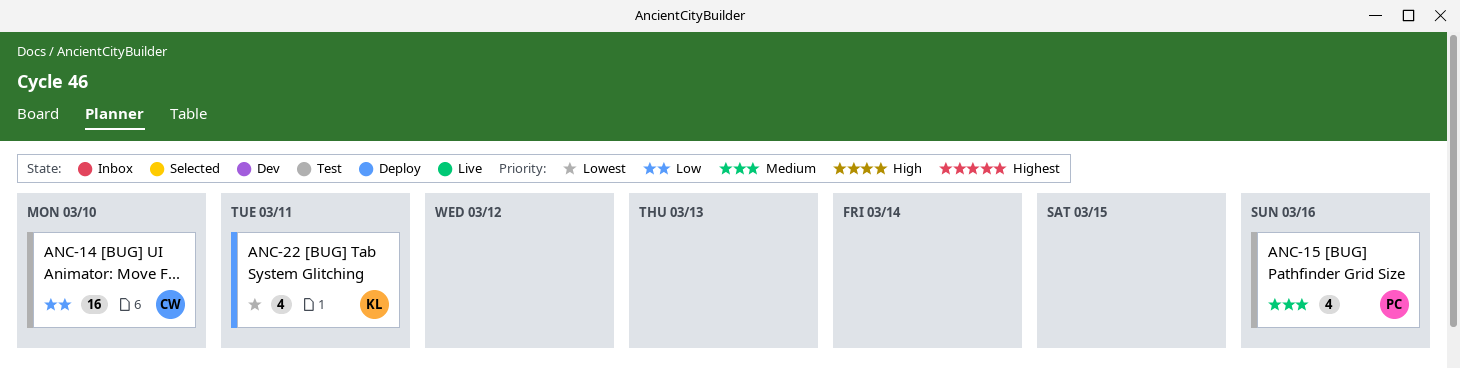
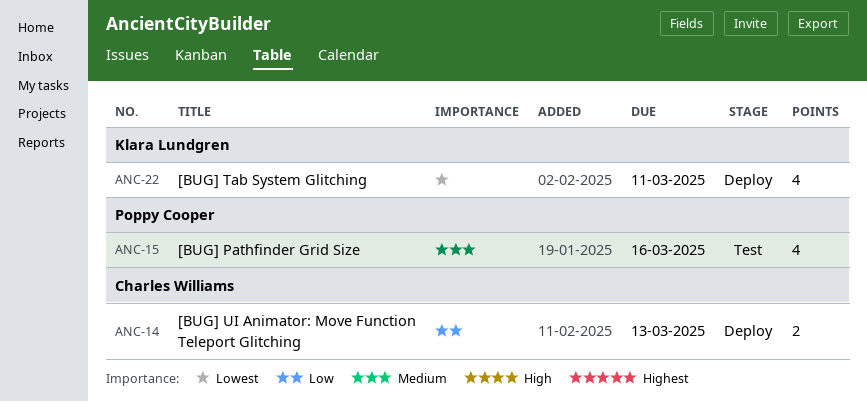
ANC-14, status: Test -> Deploy
ANC-14, estimate: 16 -> 2
ANC-14, due: Mar 10 -> Mar 13

